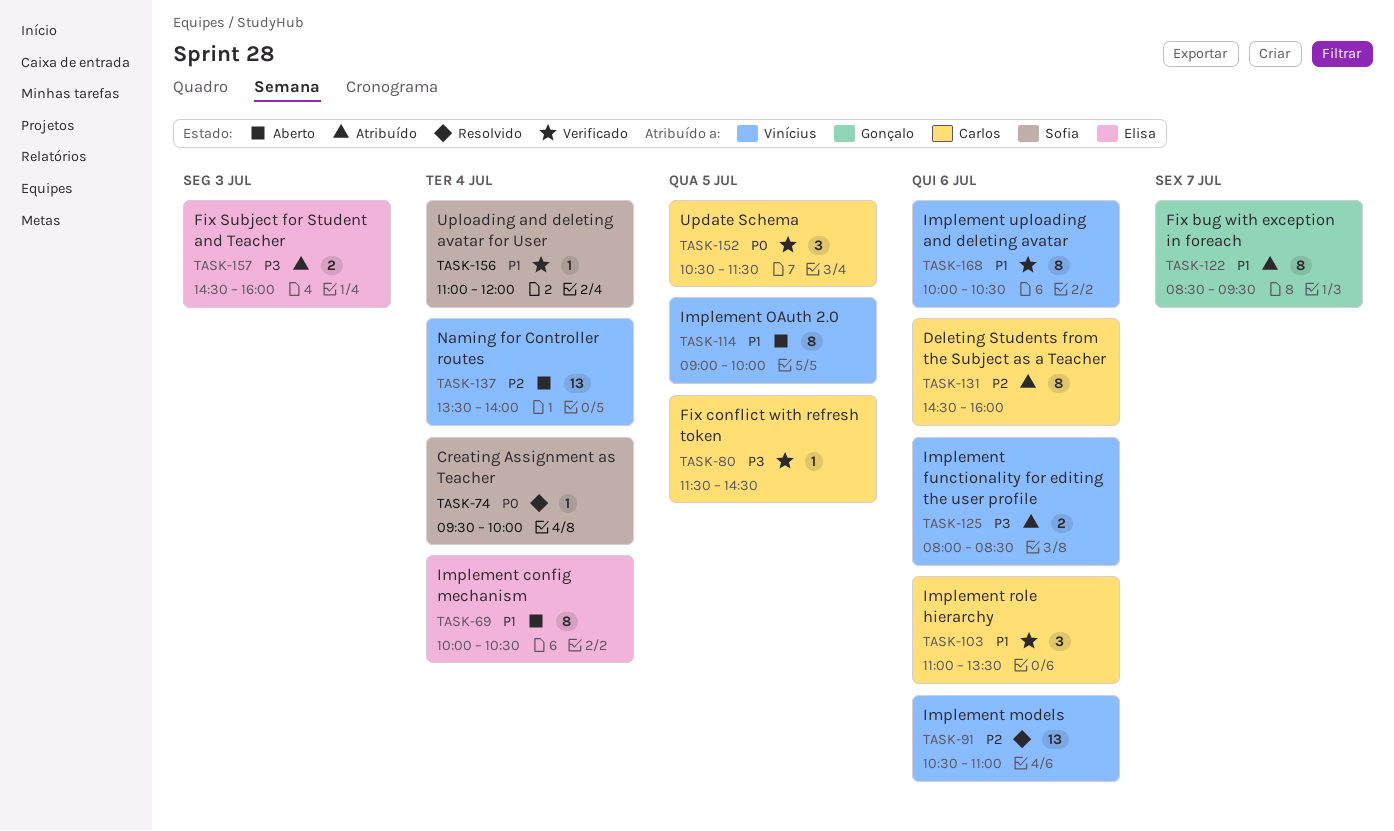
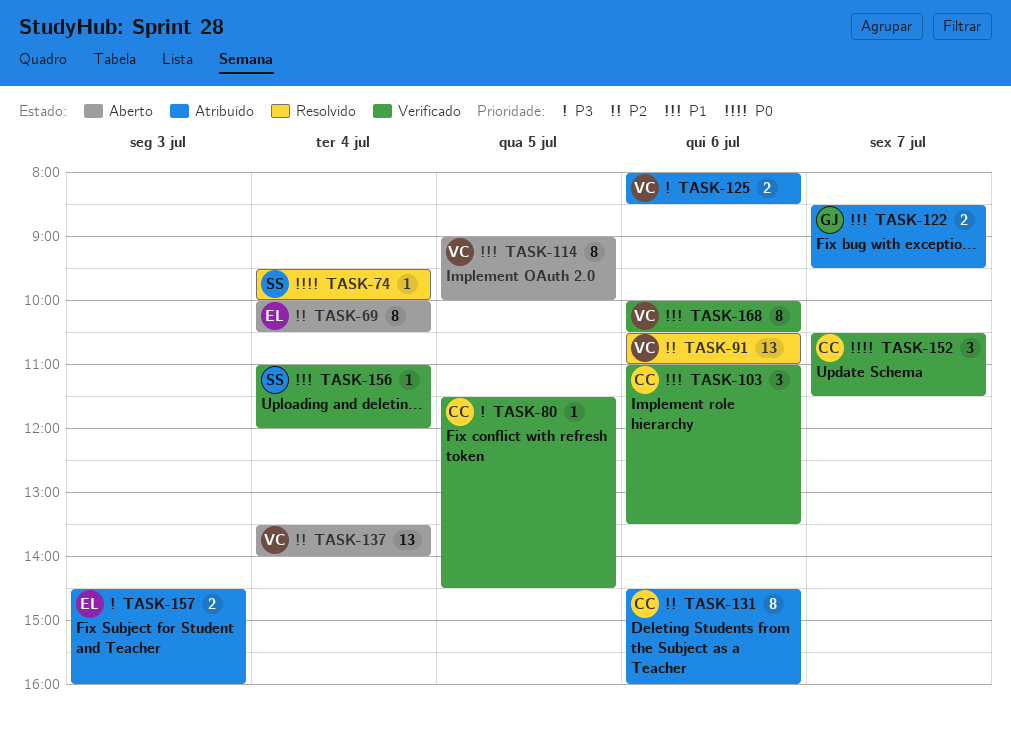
TASK-69, priority: P1 -> P2
TASK-122, estimate: 8 -> 2
TASK-152, day: Jul 5 -> Jul 7

